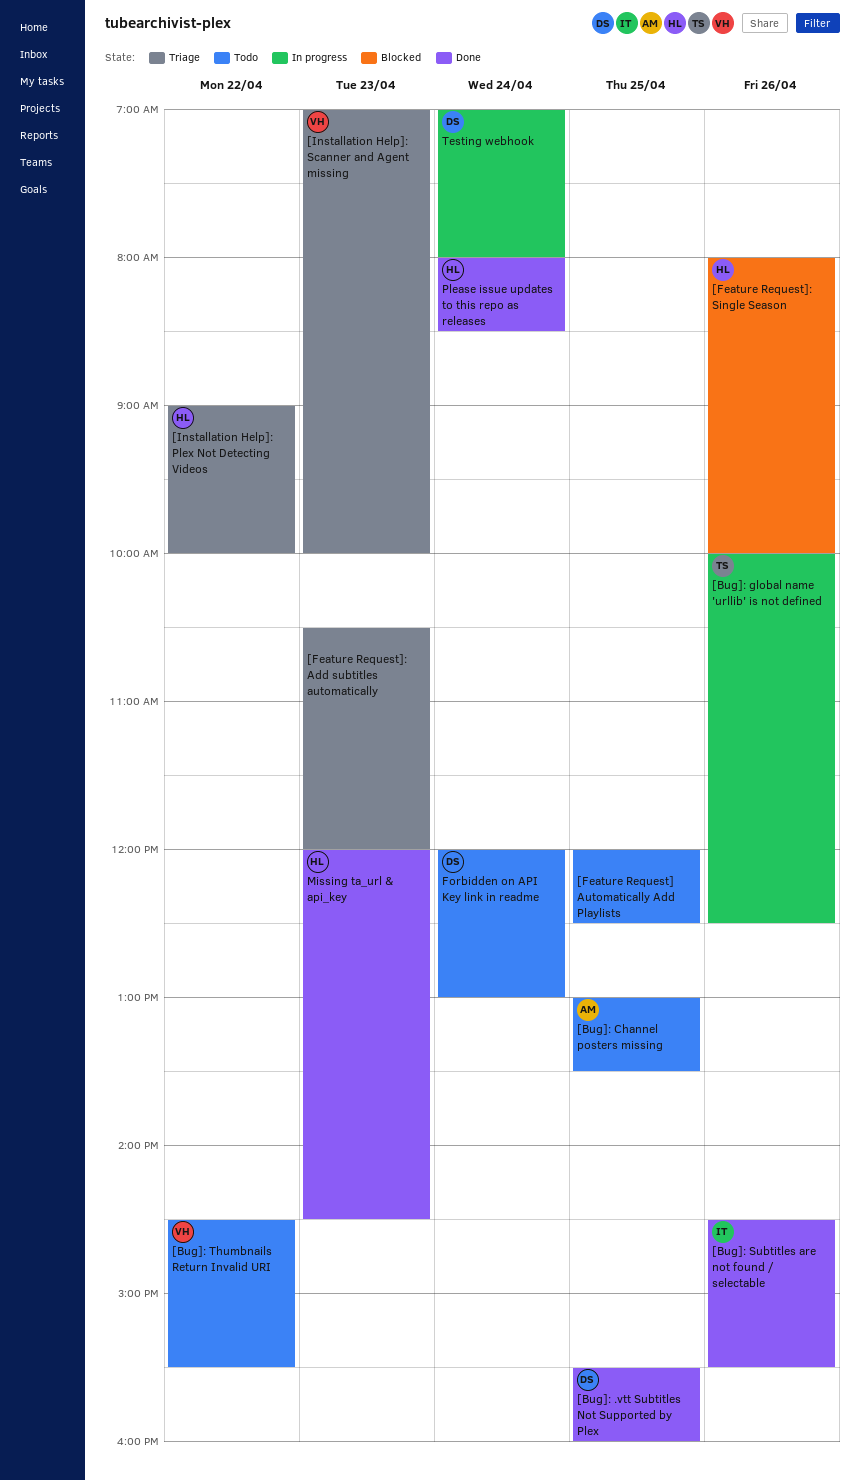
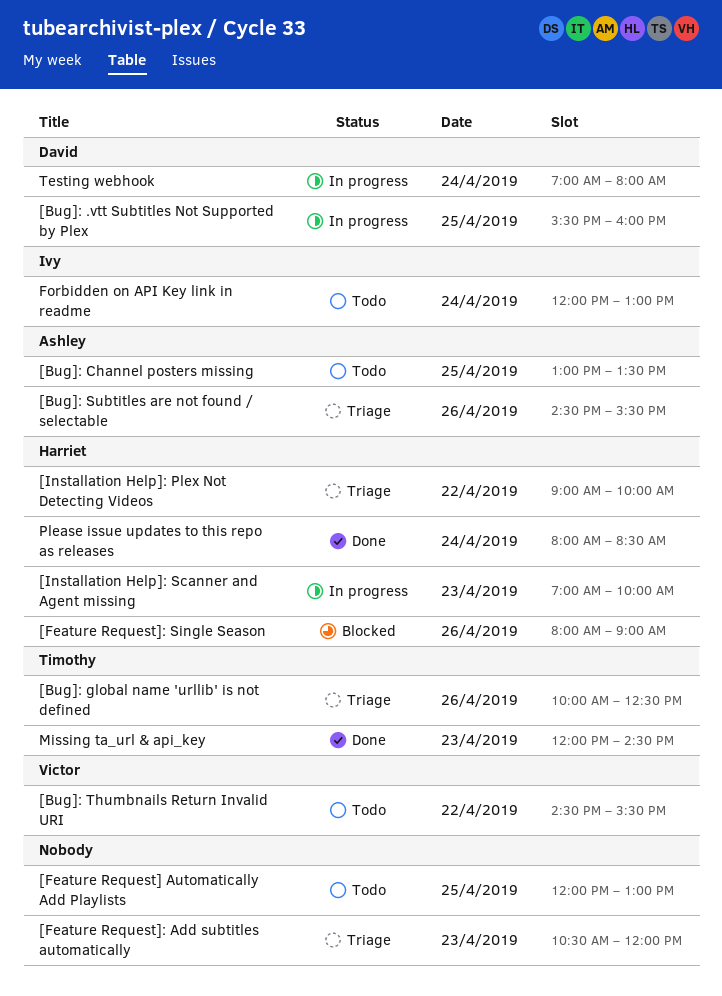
[Bug]: .vtt Subtitles Not Supported by Plex, status: Done -> In progress
[Bug]: global name 'urllib' is not defined, status: In progress -> Triage
[Bug]: Subtitles are not found / selectable, status: Done -> Triage
[Bug]: Subtitles are not found / selectable, owner: Ivy -> Ashley
[Feature Request] Automatically Add Playlists, ends: 12:30 -> 13:00
[Feature Request]: Single Season, ends: 10:00 -> 09:00
[Installation Help]: Scanner and Agent missing, status: Triage -> In progress
[Installation Help]: Scanner and Agent missing, owner: Victor -> Harriet
Forbidden on API Key link in readme, owner: David -> Ivy
Missing ta_url & api_key, owner: Harriet -> Timothy

